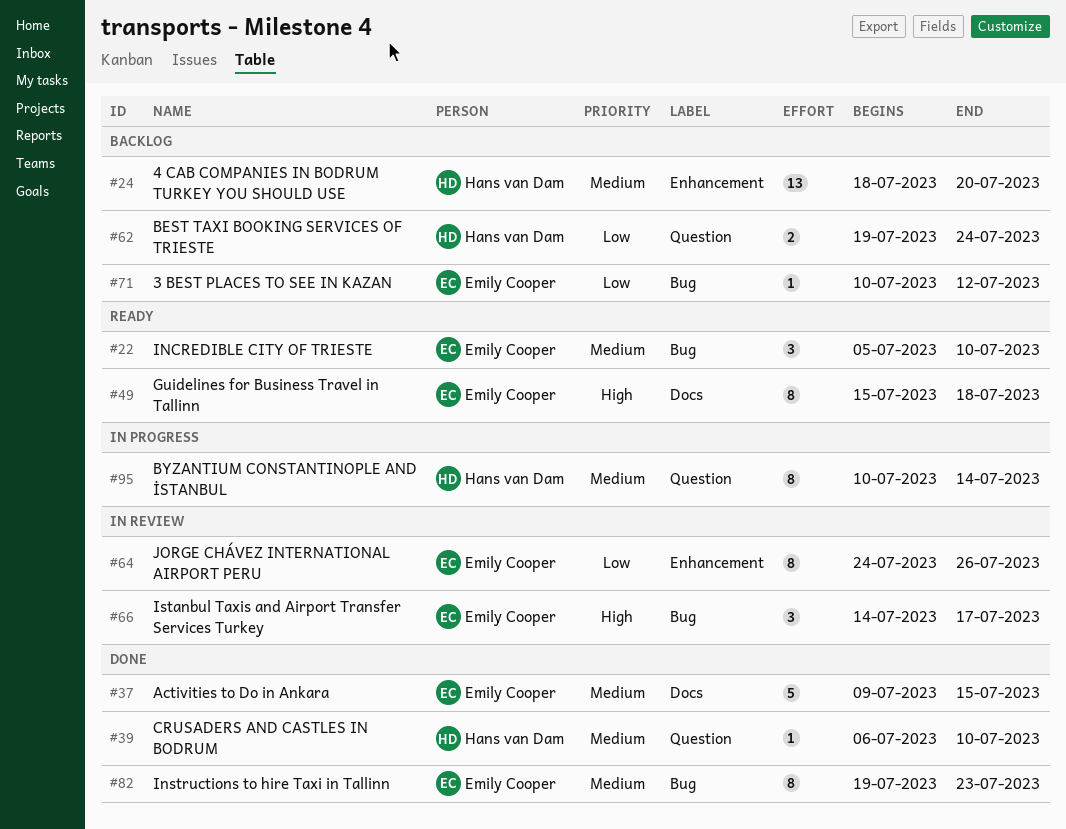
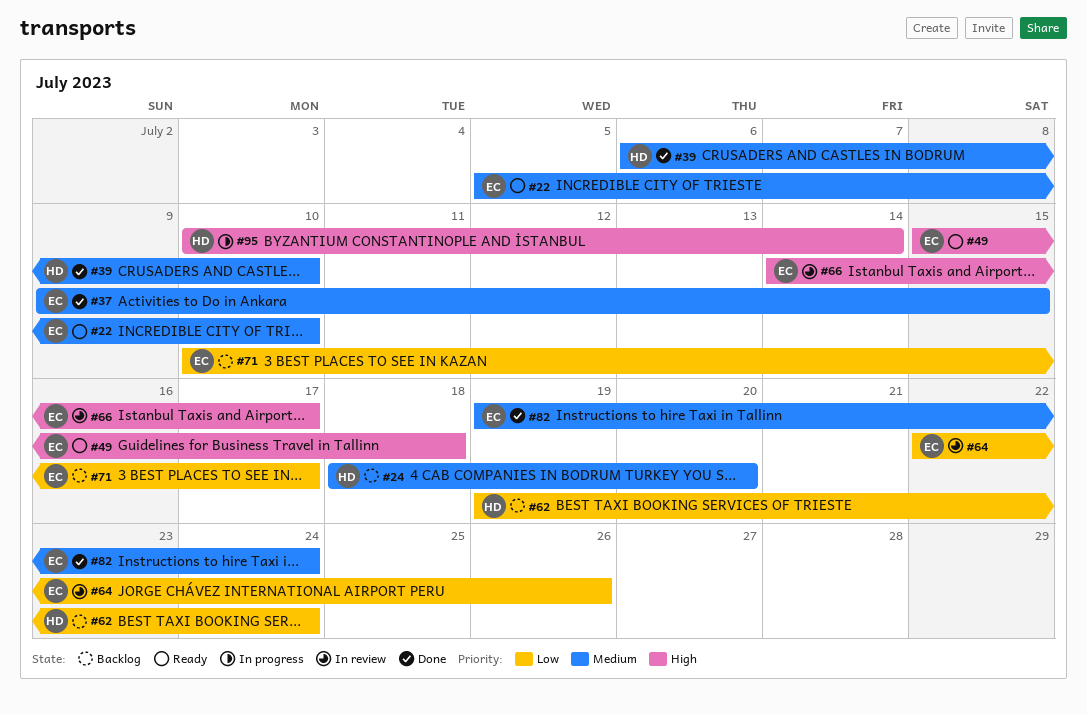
#64, start: Jul 24 -> Jul 22
#71, due: Jul 12 -> Jul 17
#82, due: Jul 23 -> Jul 24
#95, priority: Medium -> High

